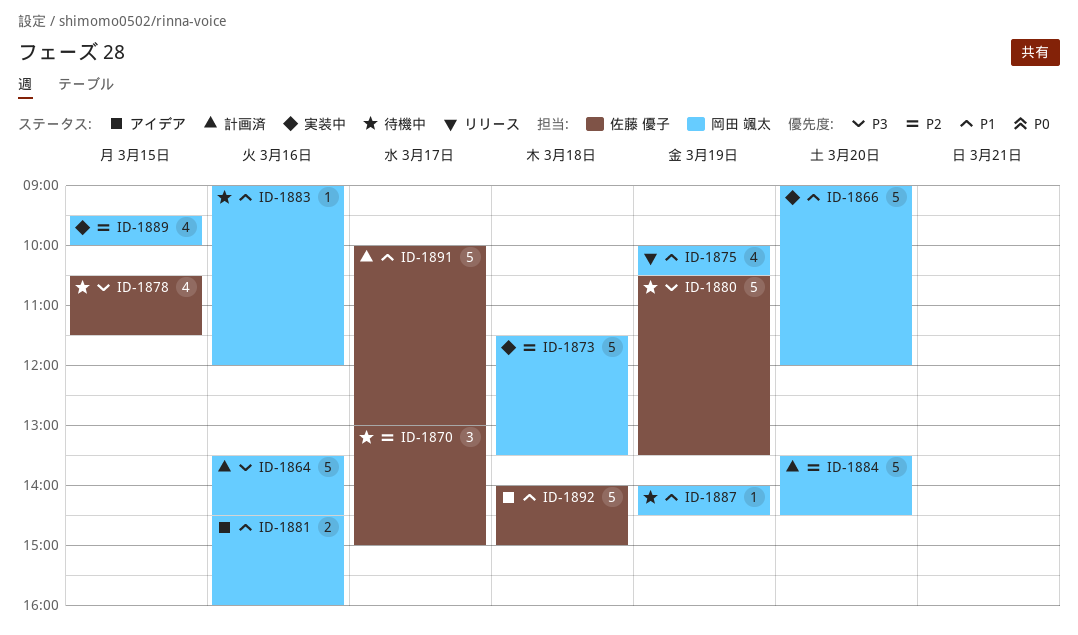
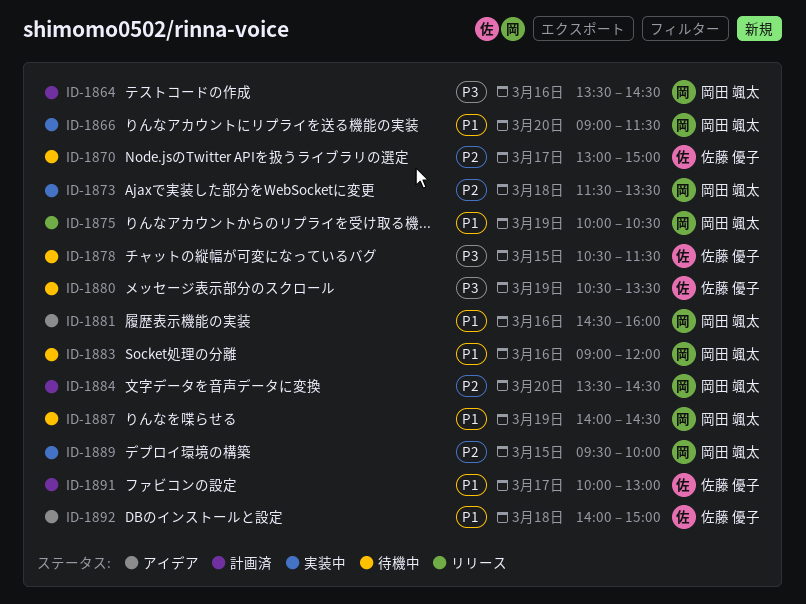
ID-1866, ends: 12:00 -> 11:30

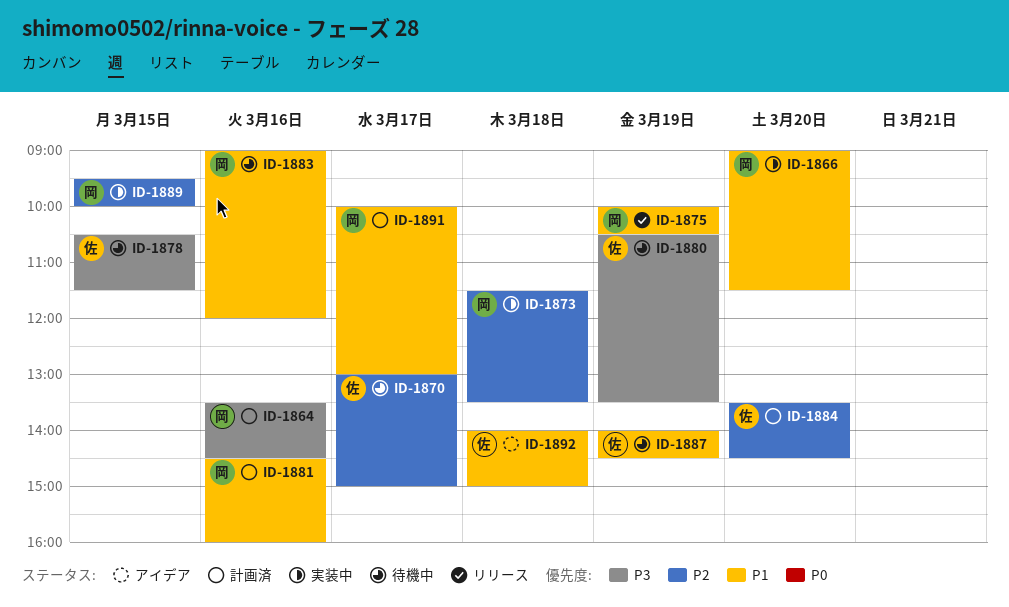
ID-1881, status: アイデア -> 計画済
ID-1884, owner: 岡田 颯太 -> 佐藤 優子
ID-1887, owner: 岡田 颯太 -> 佐藤 優子
ID-1891, owner: 佐藤 優子 -> 岡田 颯太

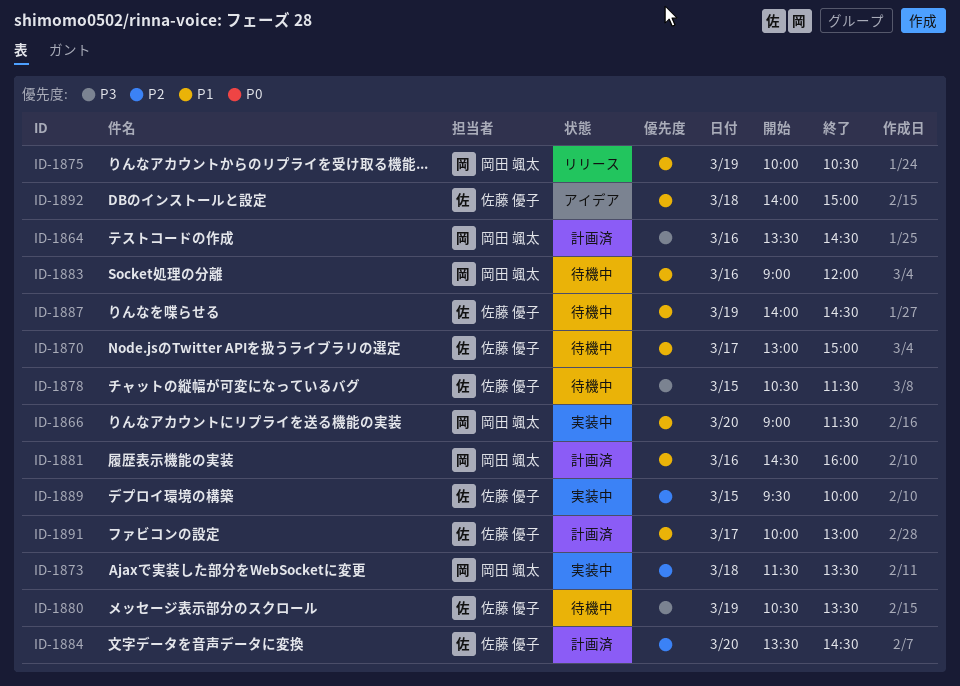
ID-1870, priority: P2 -> P1
ID-1889, owner: 岡田 颯太 -> 佐藤 優子
ID-1891, owner: 岡田 颯太 -> 佐藤 優子

